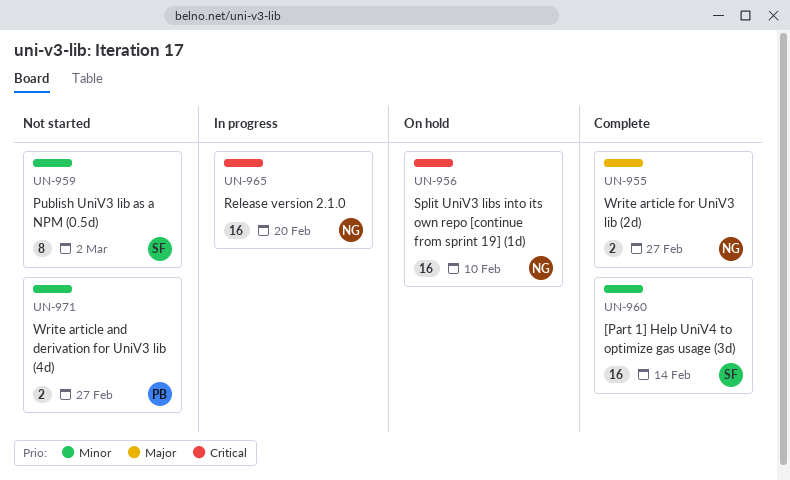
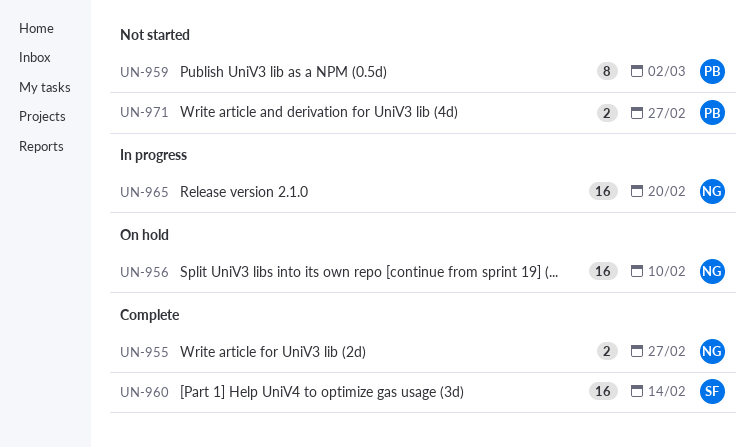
UN-959, owner: SF -> PB

